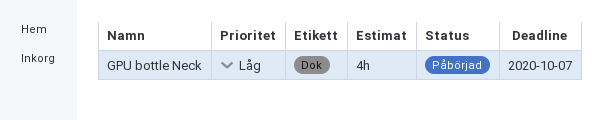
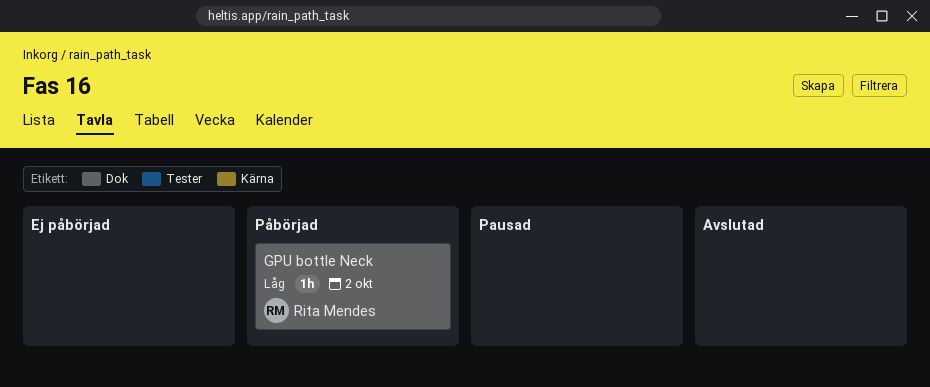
GPU bottle Neck, estimate: 4h -> 1h
GPU bottle Neck, due: Oct 7 -> Oct 2

